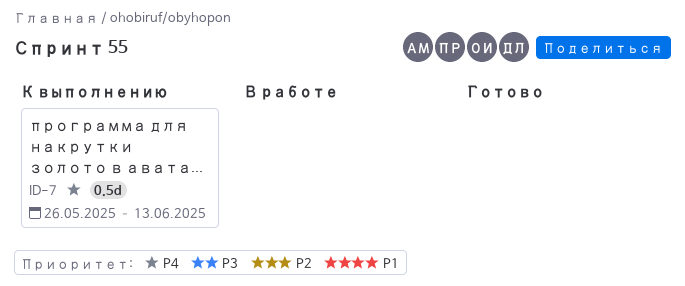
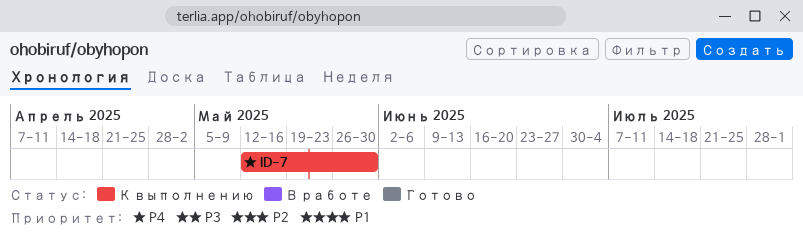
ID-7, start: May 26 -> May 12
ID-7, due: Jun 13 -> May 30

